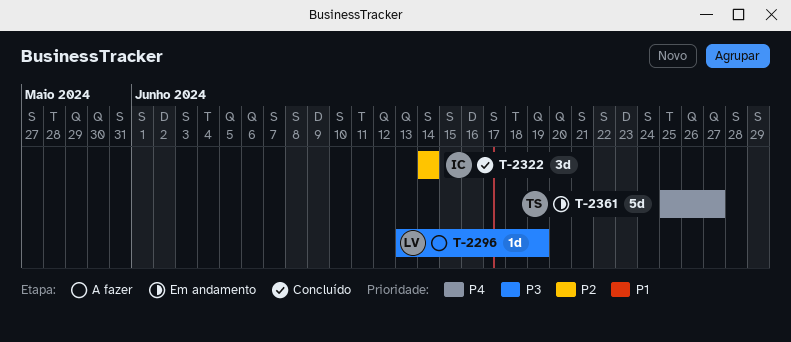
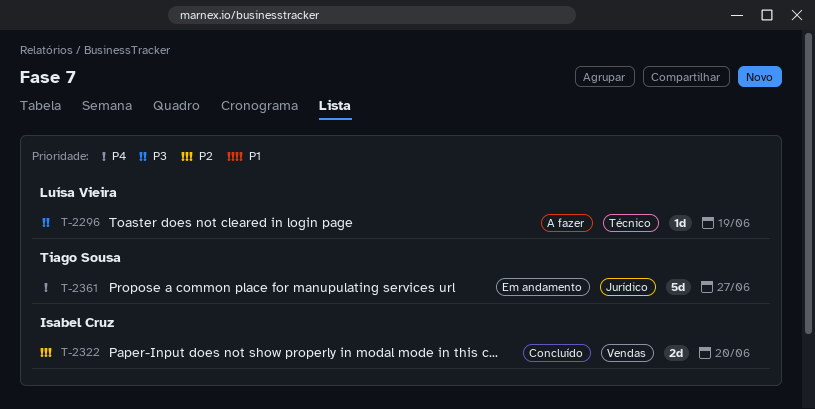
T-2322, estimate: 3d -> 2d
T-2322, due: Jun 14 -> Jun 20

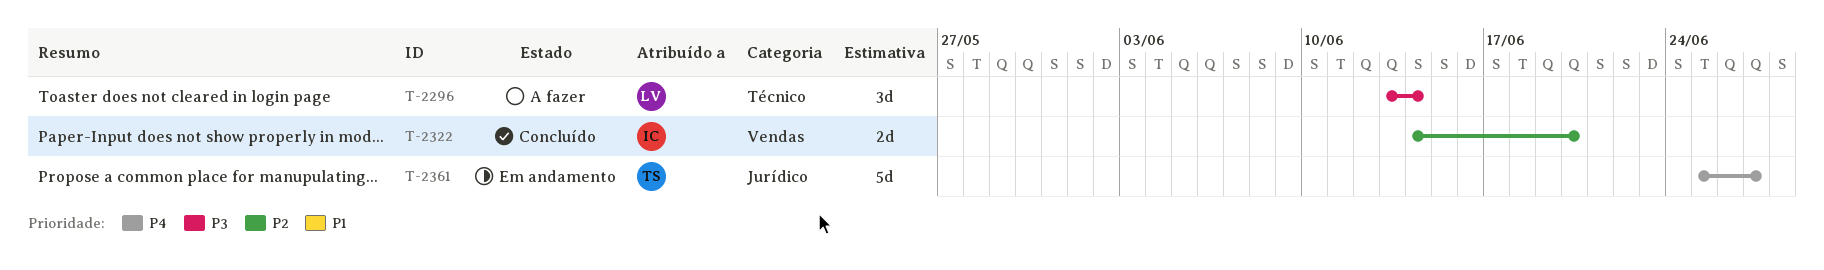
T-2296, estimate: 1d -> 3d
T-2296, due: Jun 19 -> Jun 14

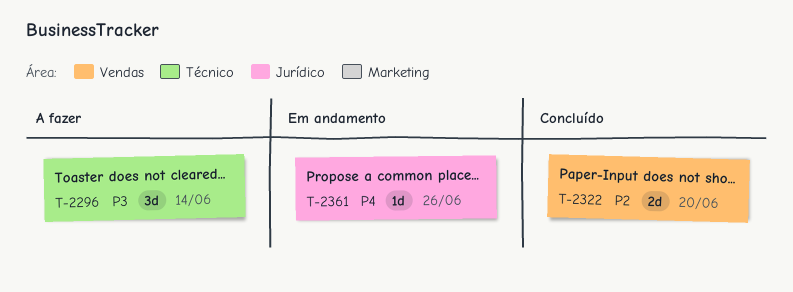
T-2361, estimate: 5d -> 1d
T-2361, due: Jun 27 -> Jun 26

